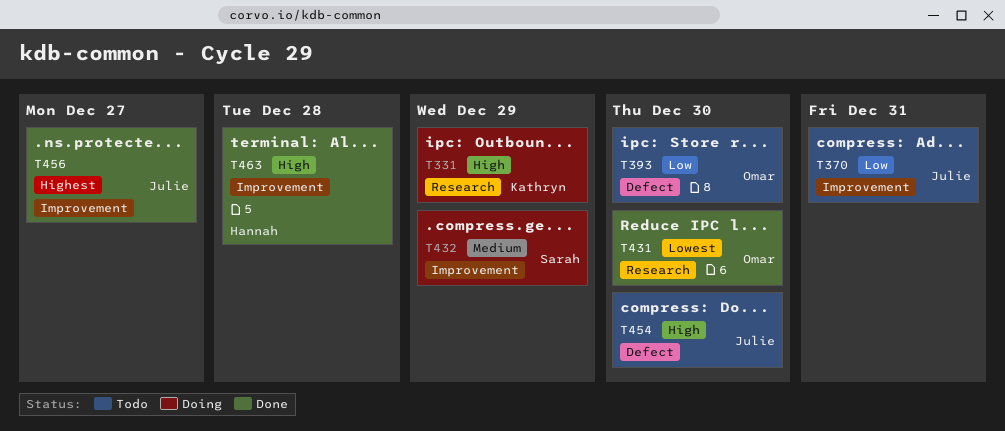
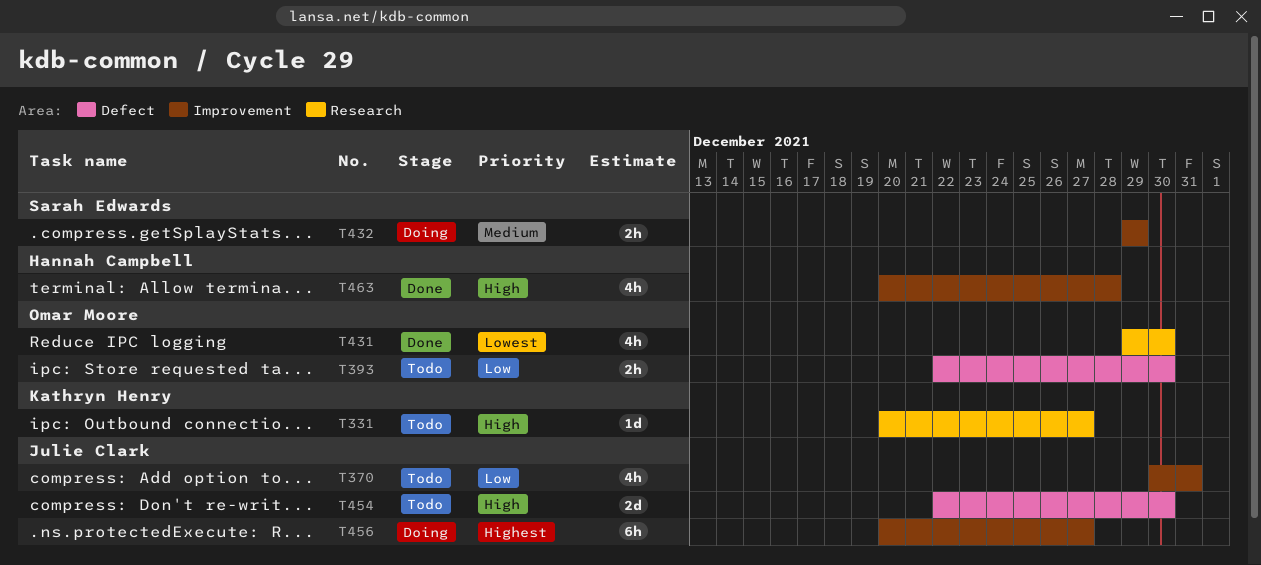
T331, status: Doing -> Todo
T331, due: Dec 29 -> Dec 27
T456, status: Done -> Doing

